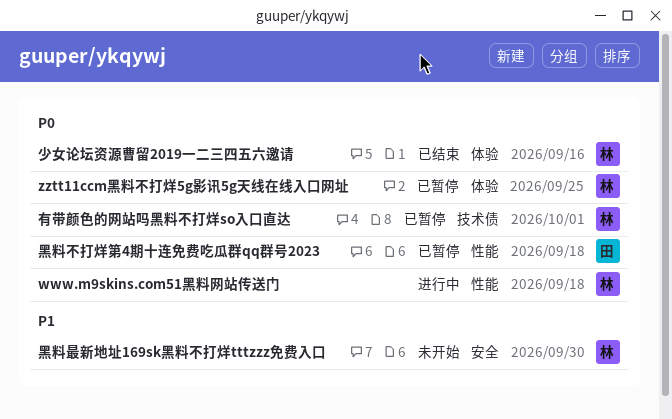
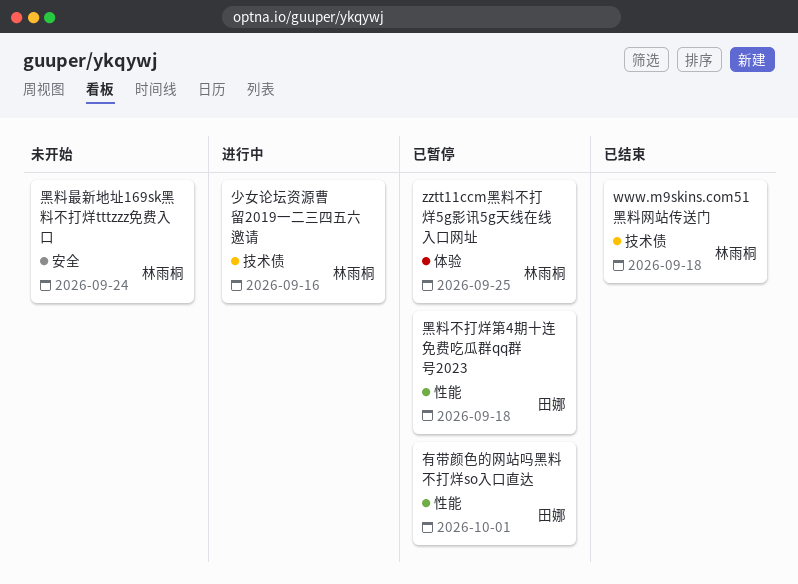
www.m9skins.com51黑料网站传送门, status: 进行中 -> 已结束
www.m9skins.com51黑料网站传送门, label: 性能 -> 技术债
少女论坛资源曹留2019一二三四五六邀请, status: 已结束 -> 进行中
少女论坛资源曹留2019一二三四五六邀请, label: 体验 -> 技术债
有带颜色的网站吗黑料不打烊so入口直达, owner: 林雨桐 -> 田娜
有带颜色的网站吗黑料不打烊so入口直达, label: 技术债 -> 性能
黑料最新地址169sk黑料不打烊tttzzz免费入口, due: Sep 30 -> Sep 24

